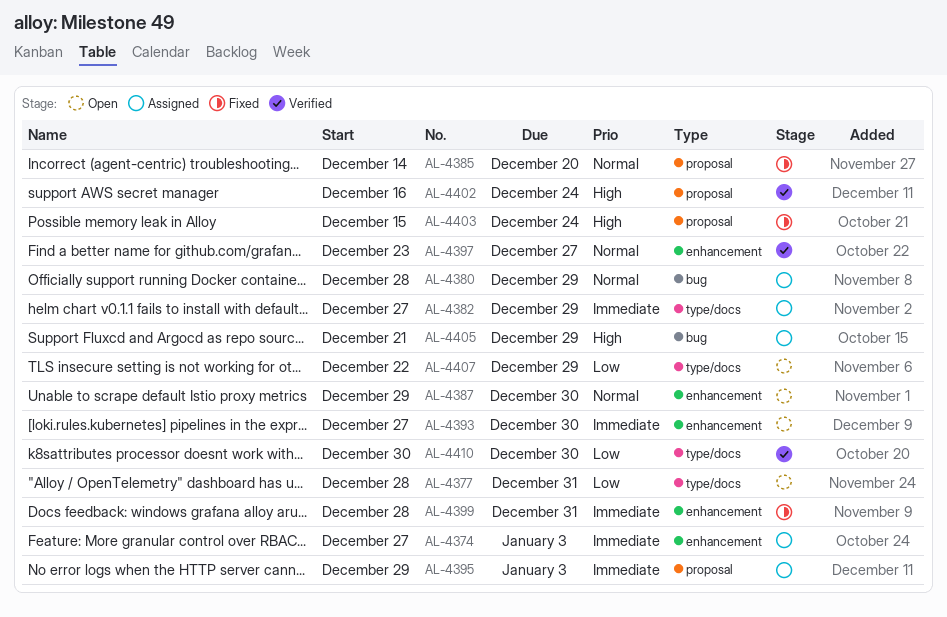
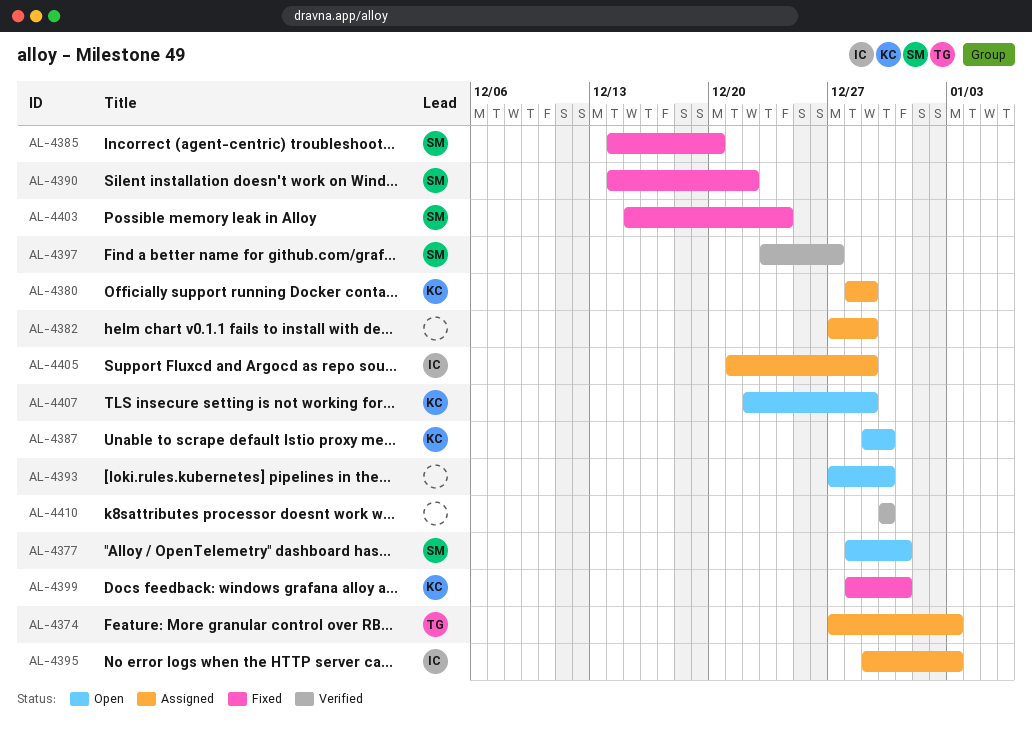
AL-4390: none -> present
AL-4402: present -> none

